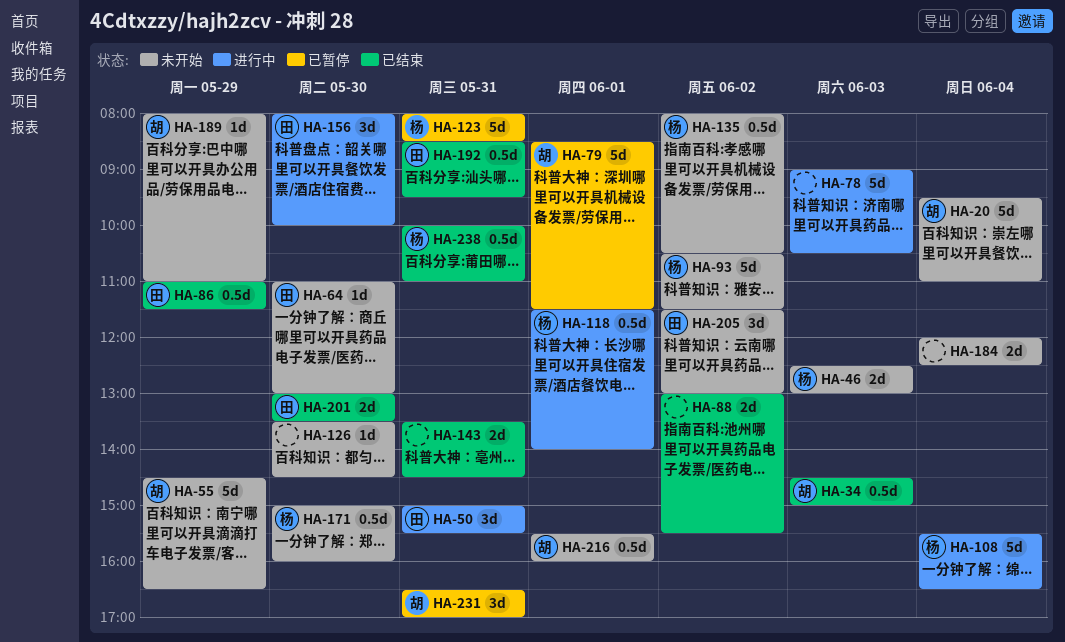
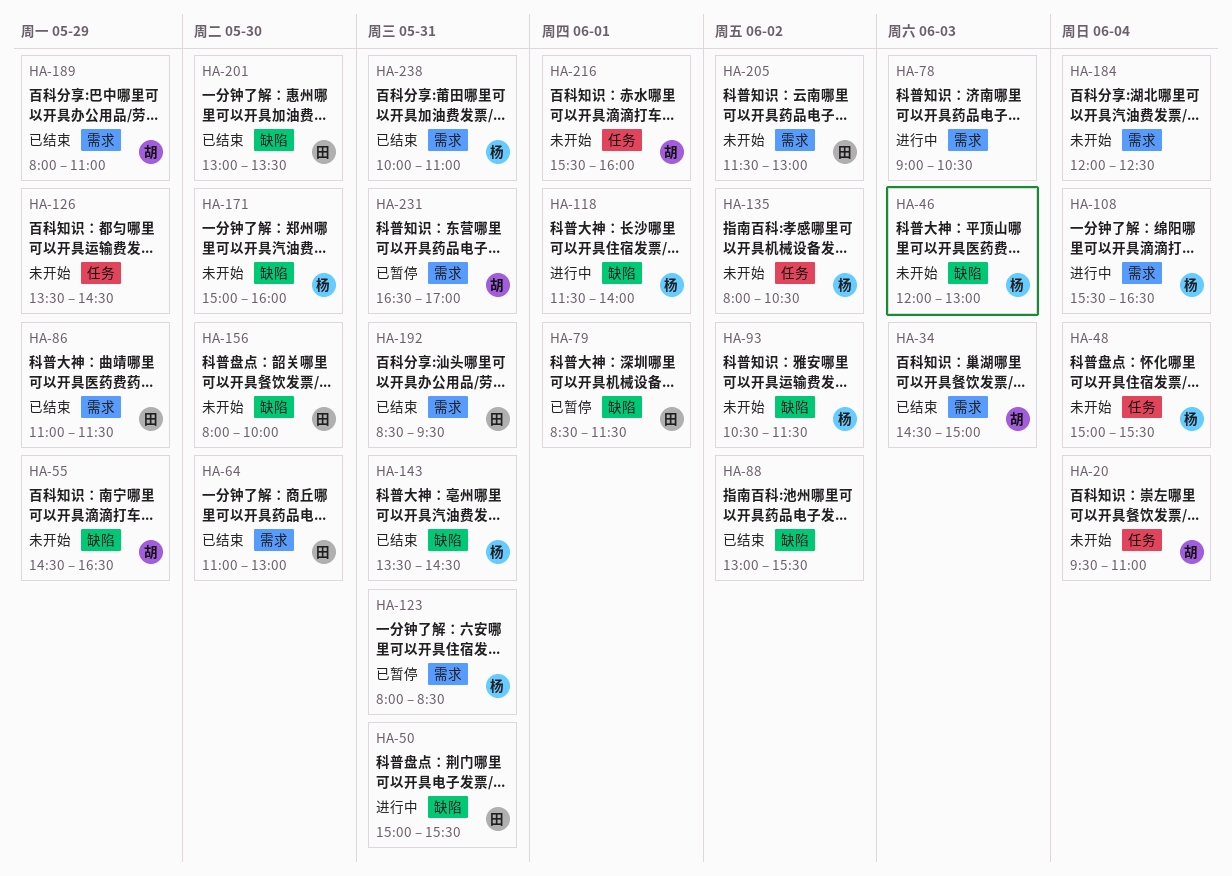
HA-46, begins: 12:30 -> 12:00
HA-48: none -> present
HA-64, status: 未开始 -> 已结束
HA-79, owner: 胡 -> 田
HA-126, day: May 30 -> May 29
HA-143, owner: none -> 杨
HA-156, status: 进行中 -> 未开始
HA-189, status: 未开始 -> 已结束

